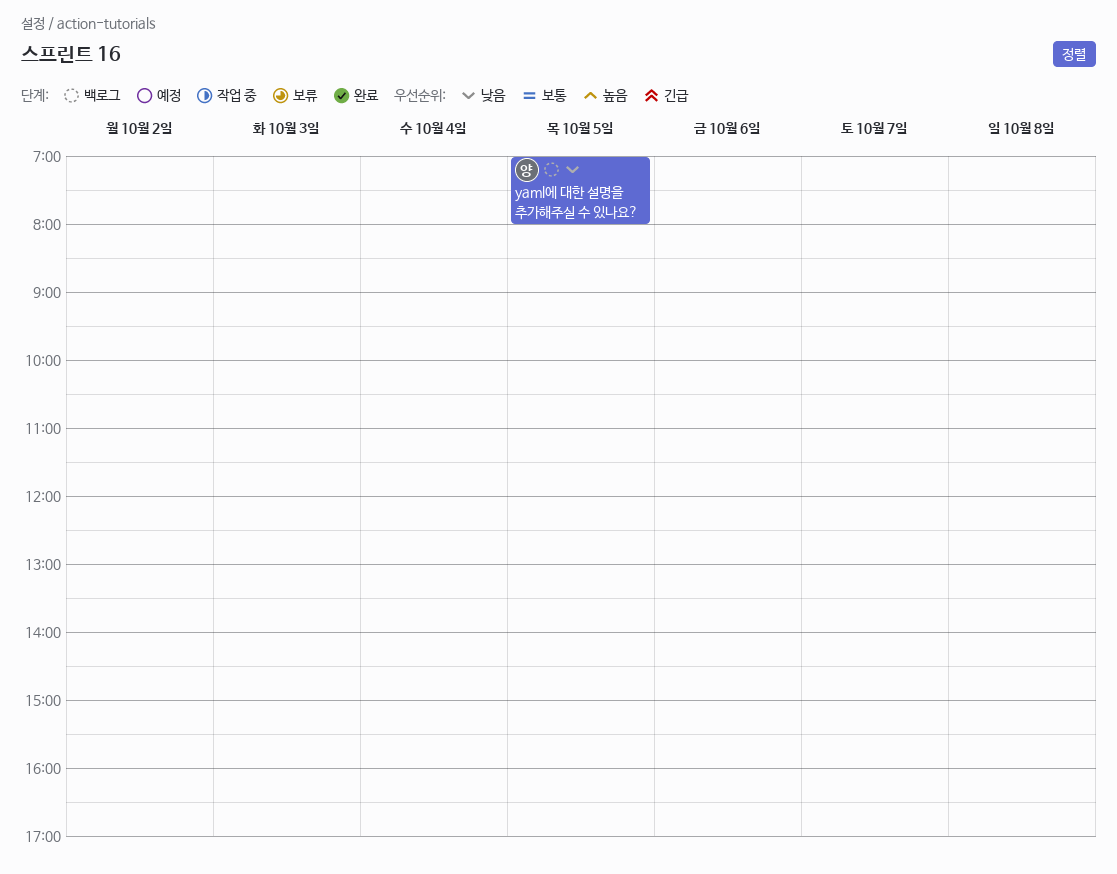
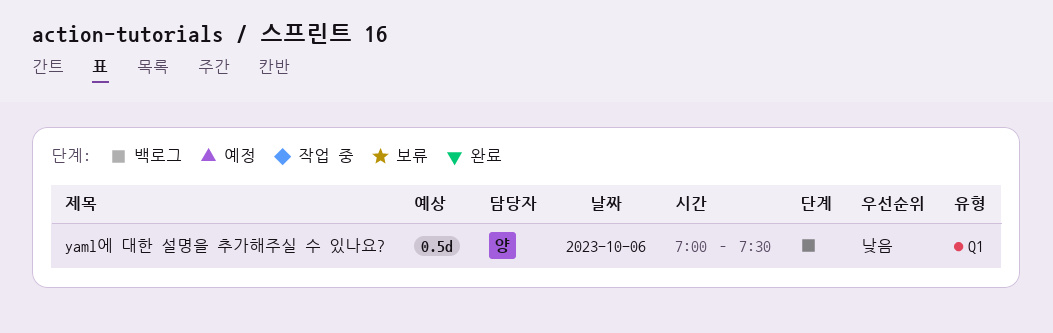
yaml에 대한 설명을 추가해주실 수 있나요?, day: Oct 5 -> Oct 6
yaml에 대한 설명을 추가해주실 수 있나요?, ends: 08:00 -> 07:30

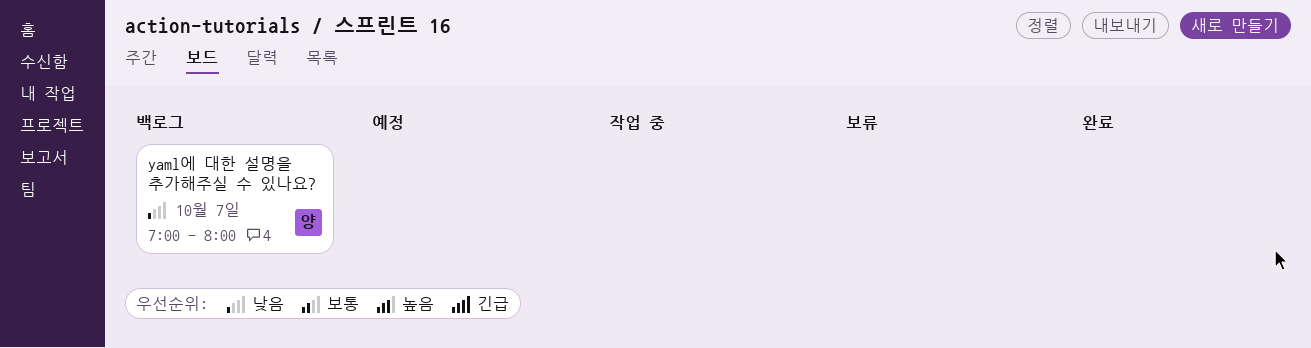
yaml에 대한 설명을 추가해주실 수 있나요?, day: Oct 6 -> Oct 7
yaml에 대한 설명을 추가해주실 수 있나요?, ends: 07:30 -> 08:00

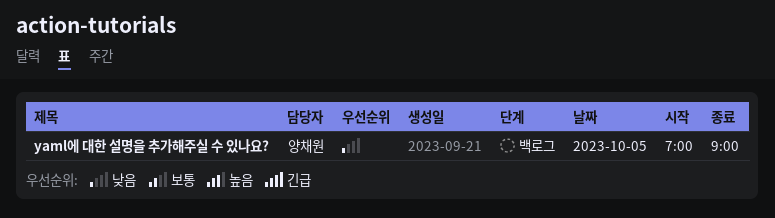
yaml에 대한 설명을 추가해주실 수 있나요?, day: Oct 7 -> Oct 5
yaml에 대한 설명을 추가해주실 수 있나요?, ends: 08:00 -> 09:00

